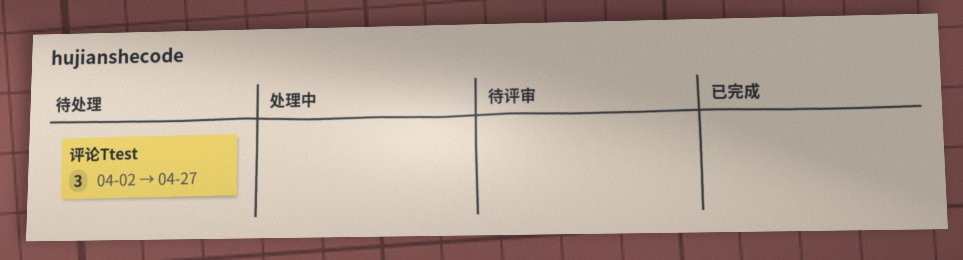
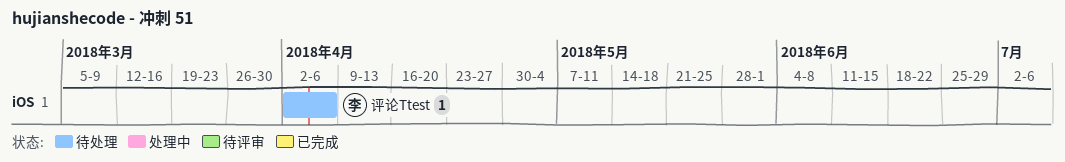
评论Ttest, estimate: 3 -> 1
评论Ttest, due: Apr 27 -> Apr 6

